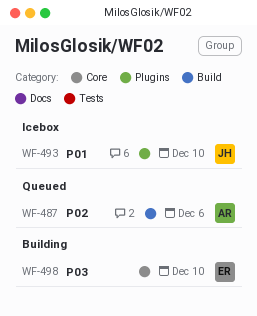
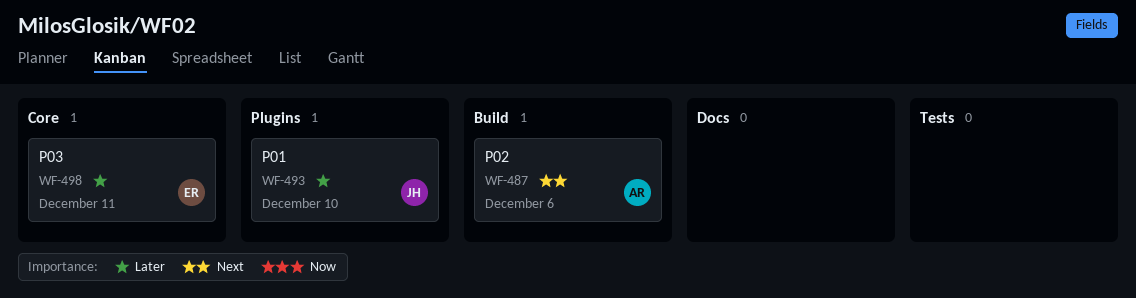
WF-498, due: Dec 10 -> Dec 11

